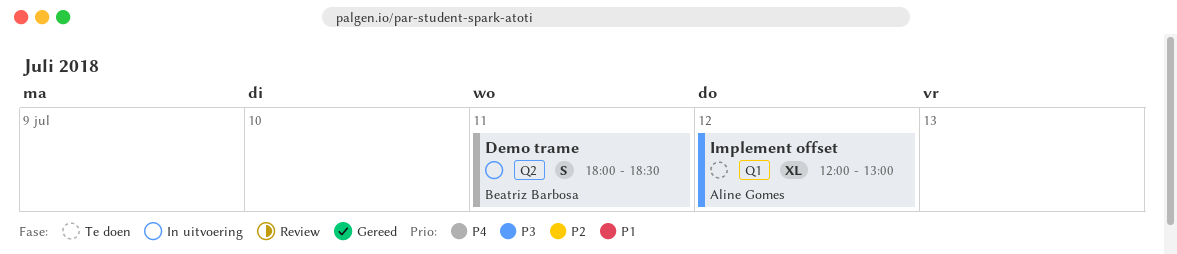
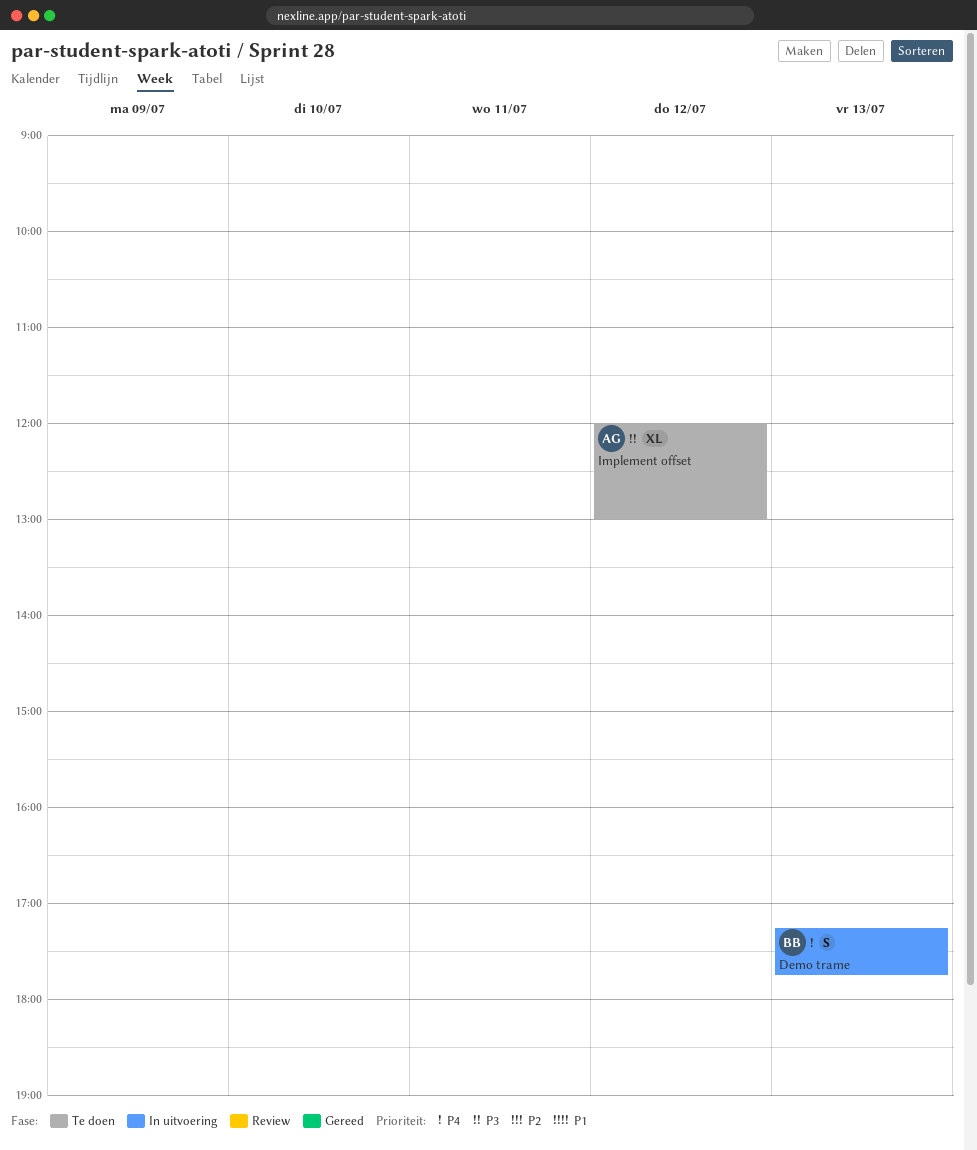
Demo trame, day: Jul 11 -> Jul 13
Demo trame, begins: 18:00 -> 17:15
Demo trame, ends: 18:30 -> 17:45

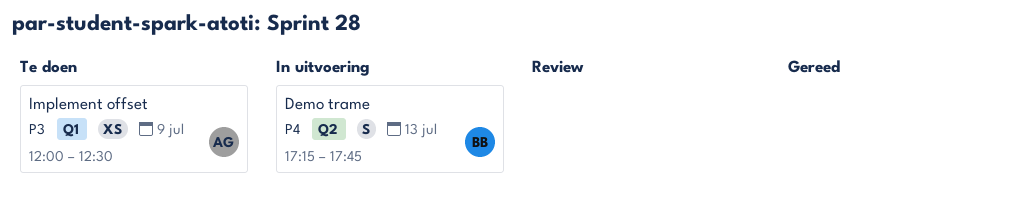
Implement offset, estimate: XL -> XS
Implement offset, day: Jul 12 -> Jul 9
Implement offset, ends: 13:00 -> 12:30

